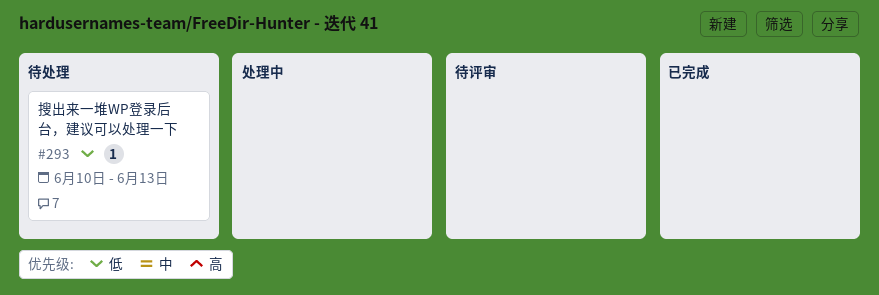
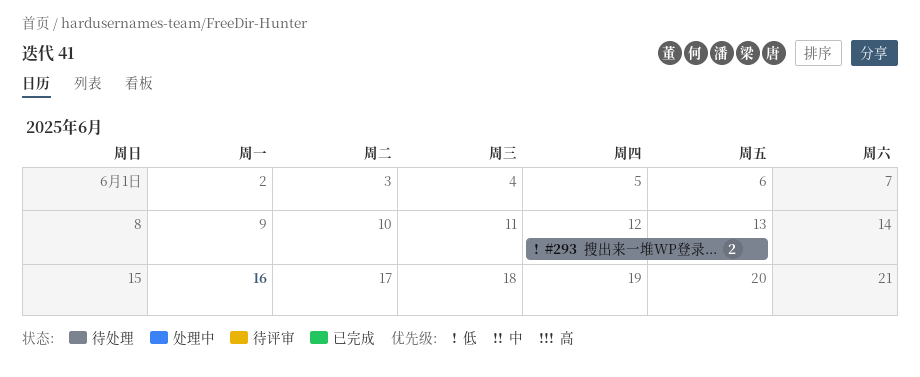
#293, estimate: 1 -> 2
#293, start: Jun 10 -> Jun 12

